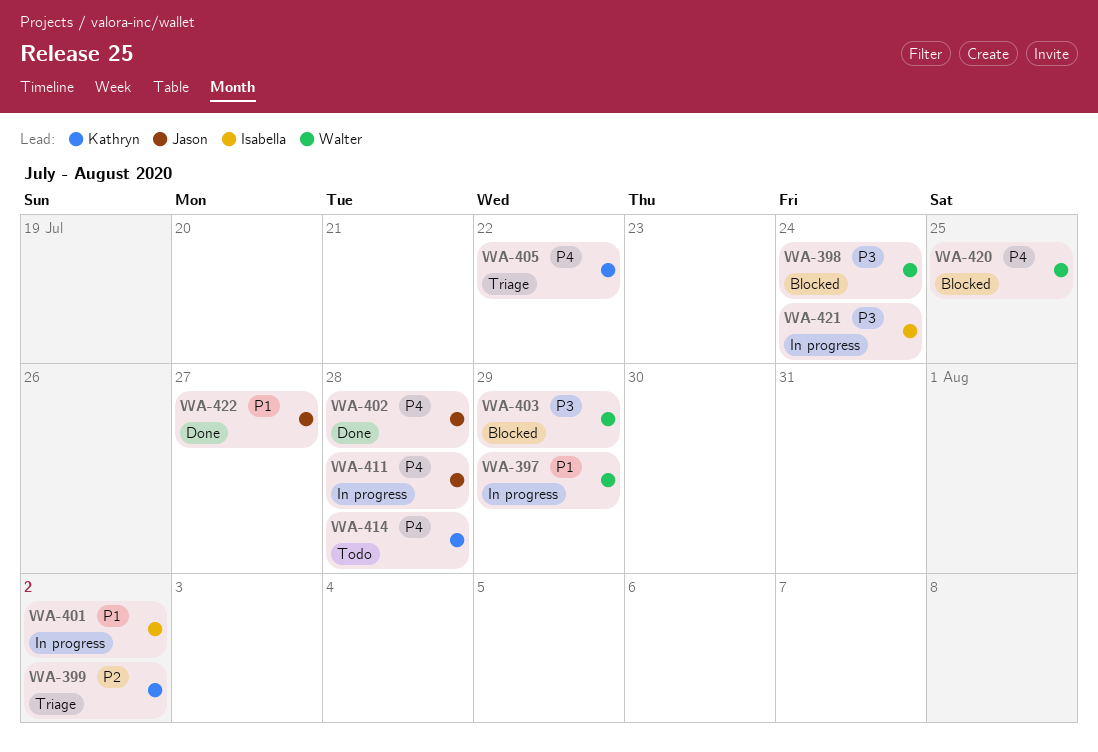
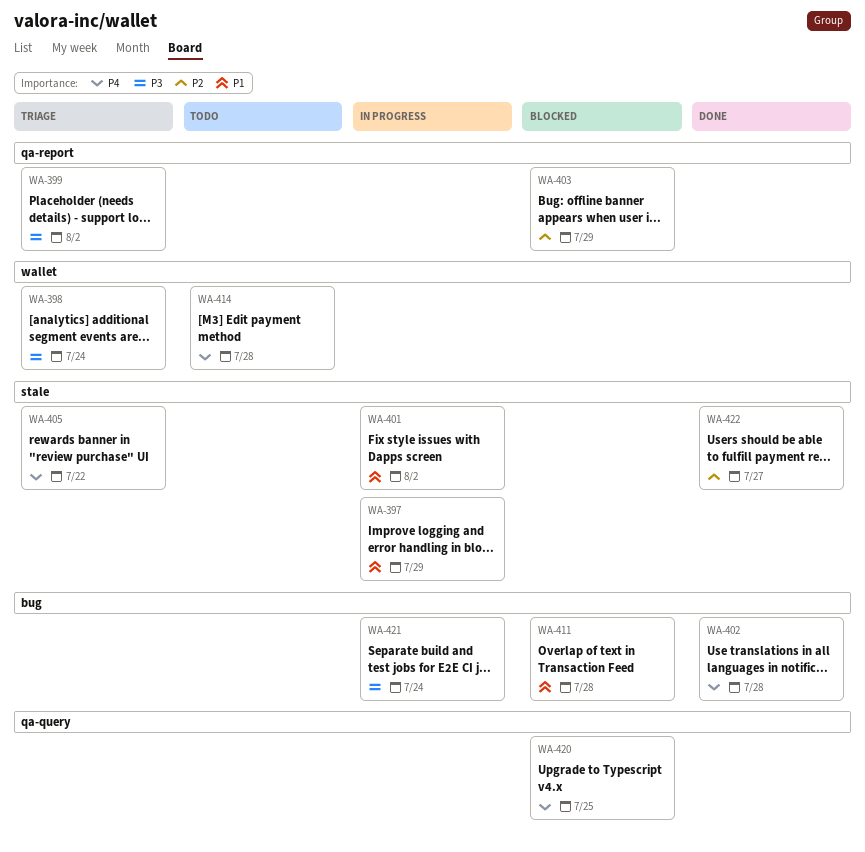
WA-398, status: Blocked -> Triage
WA-399, priority: P2 -> P3
WA-403, priority: P3 -> P2
WA-411, status: In progress -> Blocked
WA-411, priority: P4 -> P1
WA-422, priority: P1 -> P2

